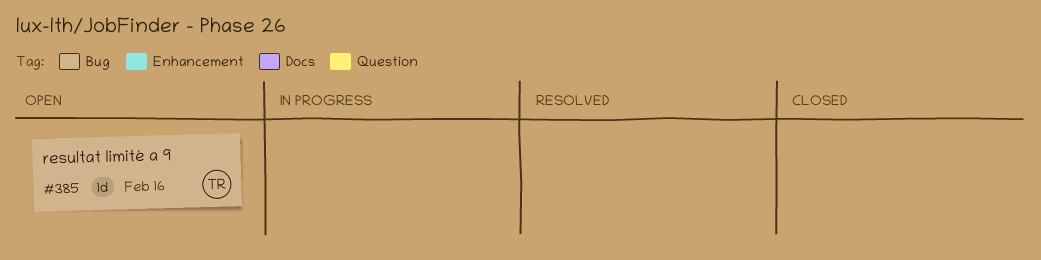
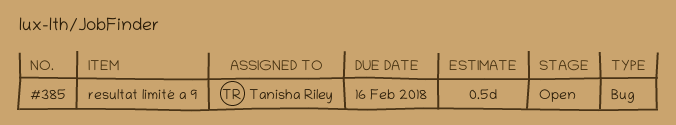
#385, estimate: 1d -> 0.5d

